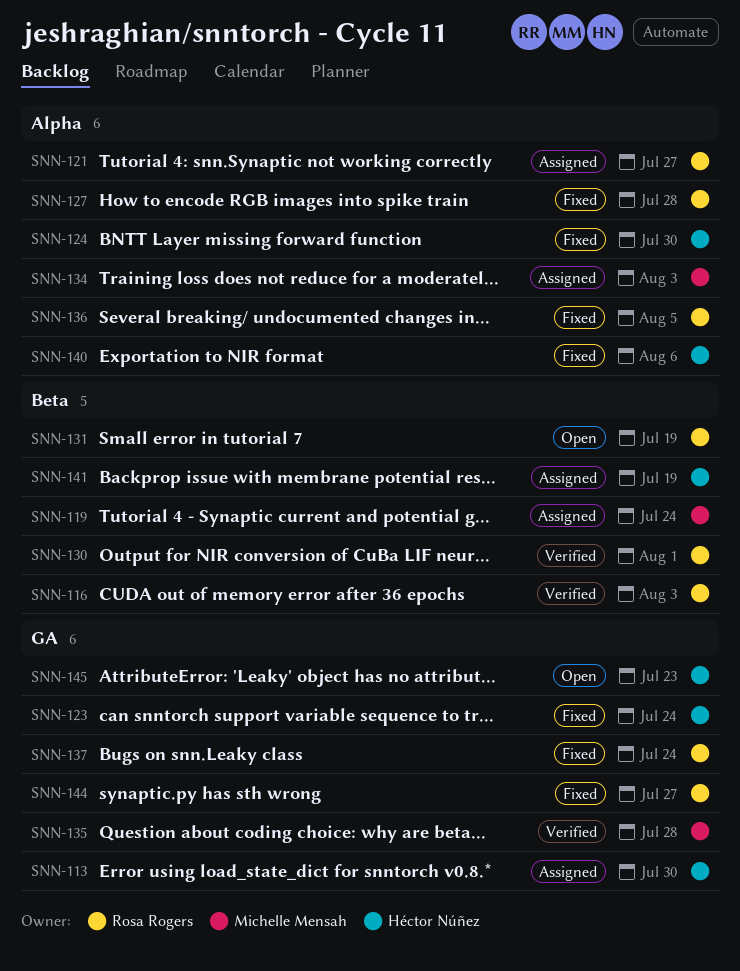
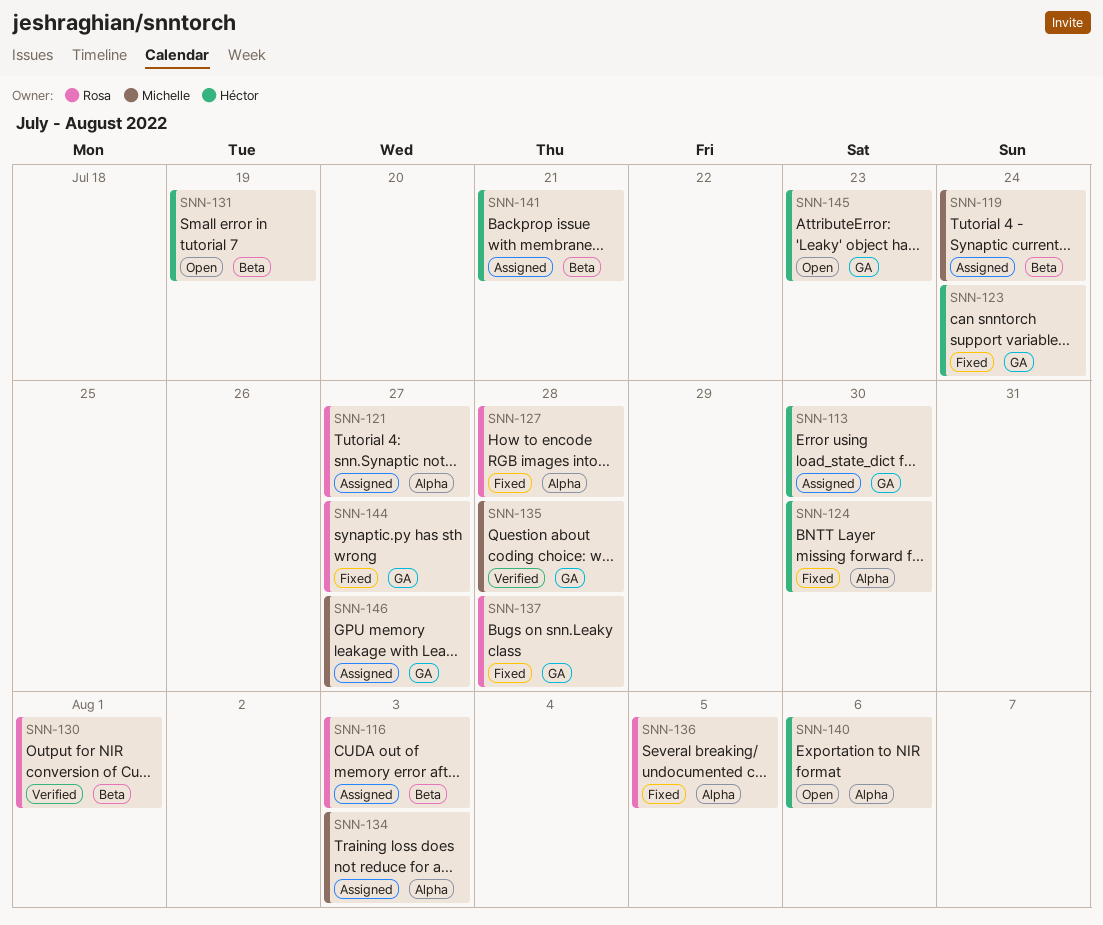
SNN-116, status: Verified -> Assigned
SNN-131, owner: Rosa Rogers -> Héctor Núñez
SNN-137, due: Jul 24 -> Jul 28
SNN-140, status: Fixed -> Open
SNN-141, due: Jul 19 -> Jul 21
SNN-146: none -> present

